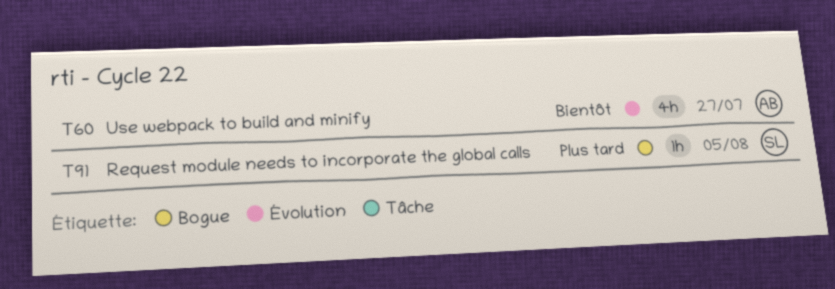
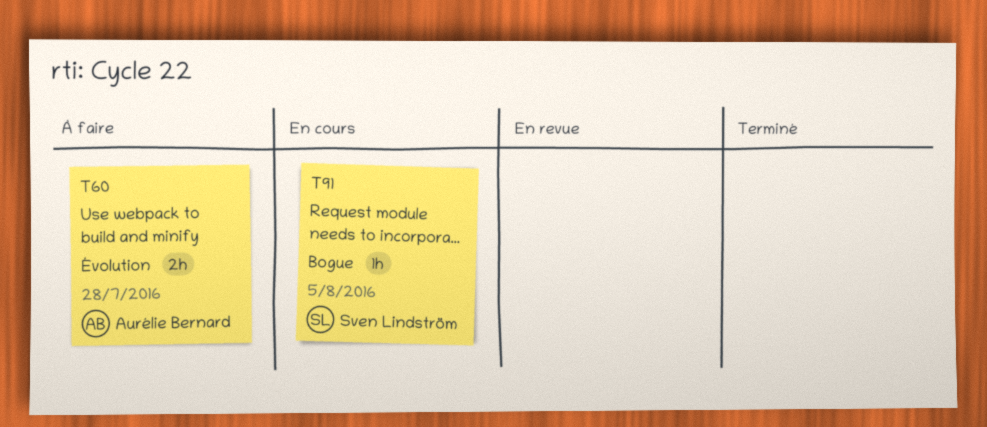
T60, estimate: 4h -> 2h
T60, due: Jul 27 -> Jul 28

